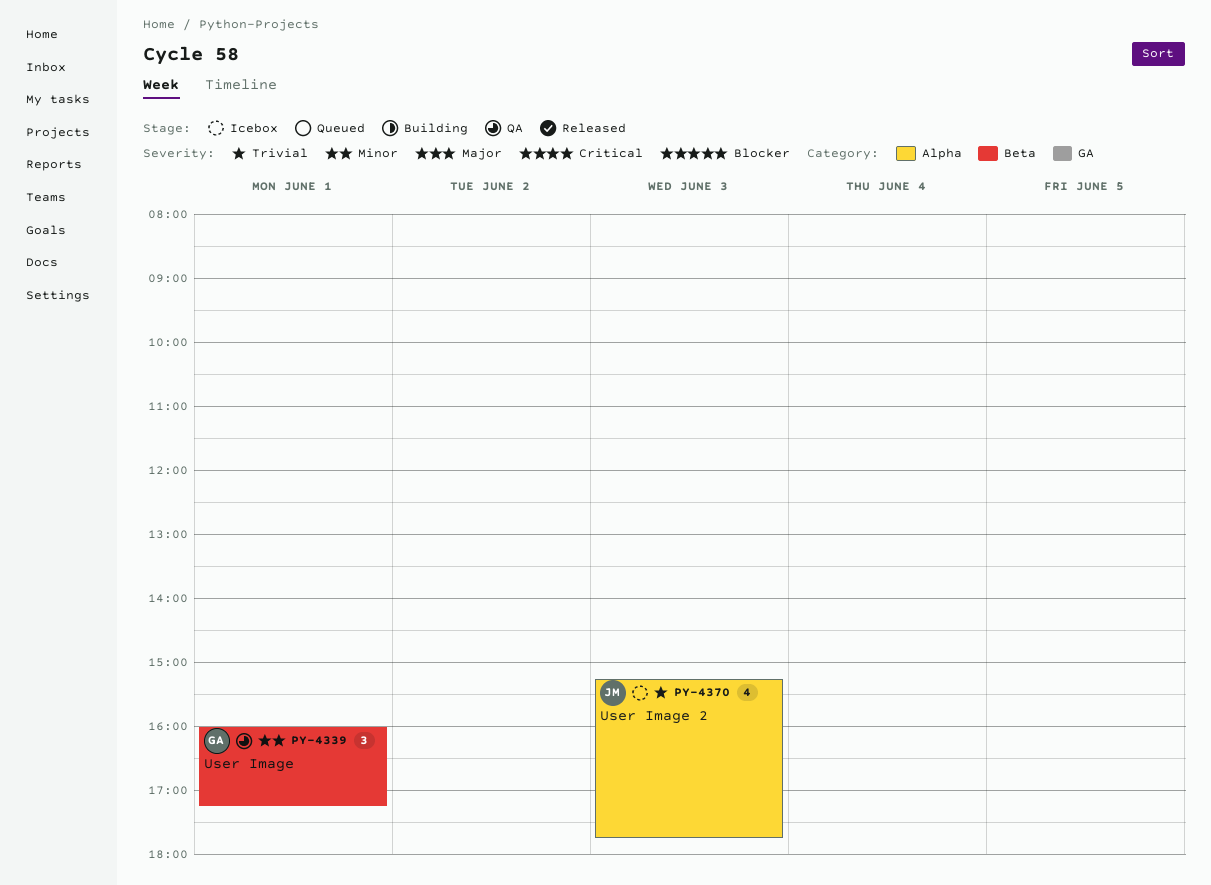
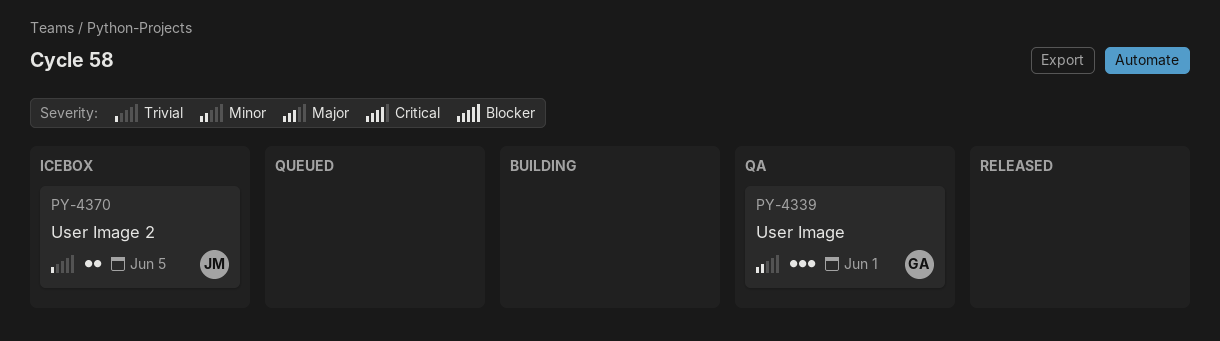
PY-4370, estimate: 4 -> 2
PY-4370, day: Jun 3 -> Jun 5

